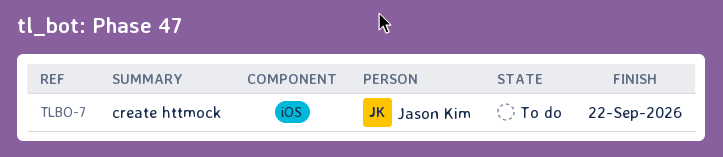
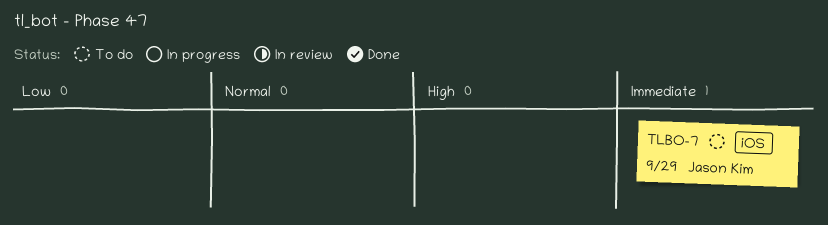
TLBO-7, due: Sep 22 -> Sep 29

